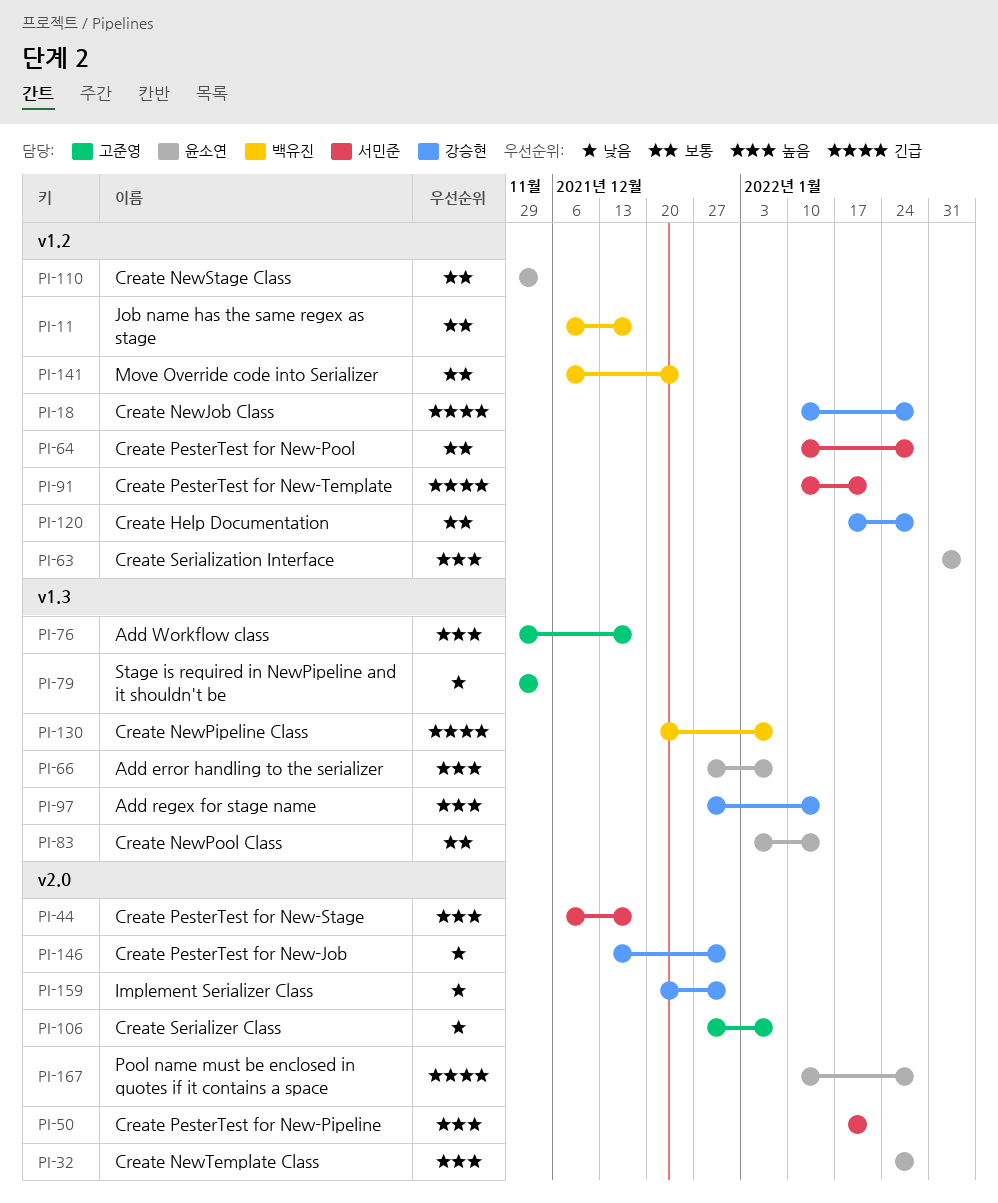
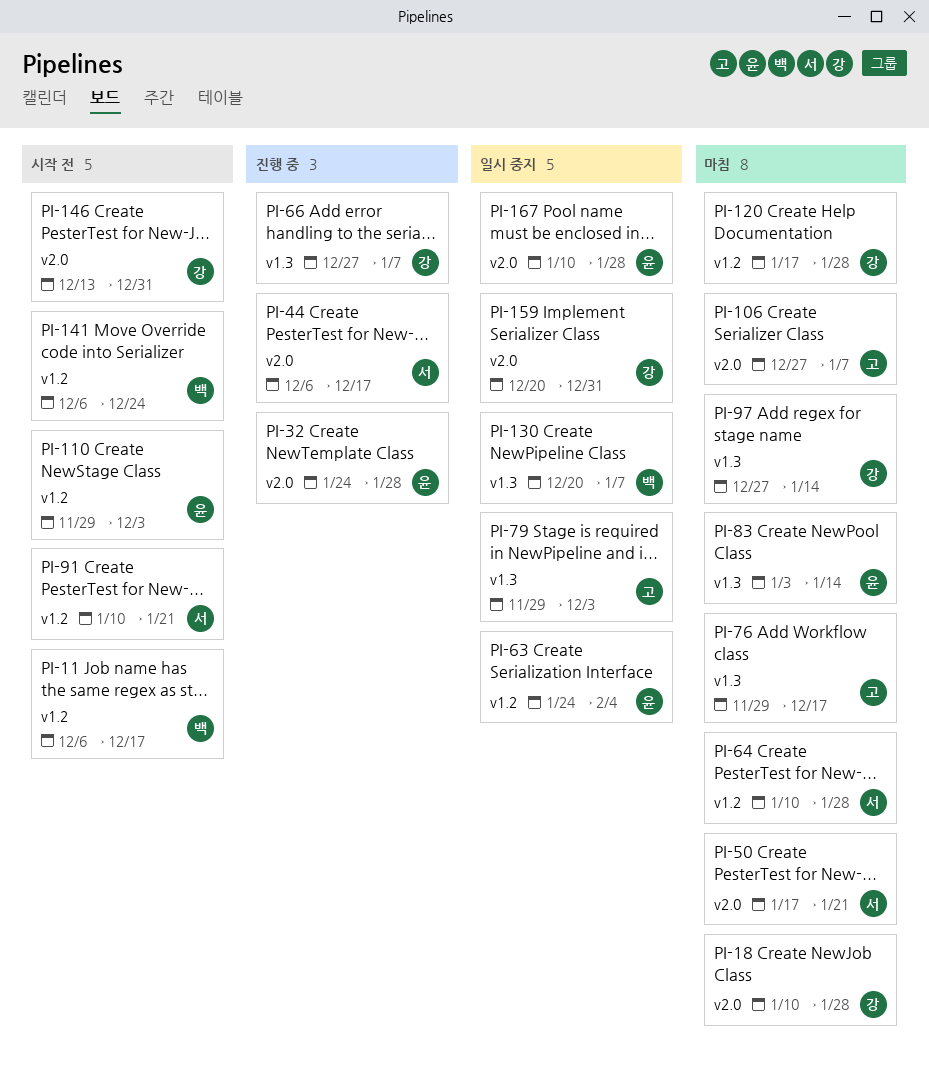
PI-18, label: v1.2 -> v2.0
PI-63, start: Jan 31 -> Jan 24
PI-66, owner: 윤소연 -> 강승현

